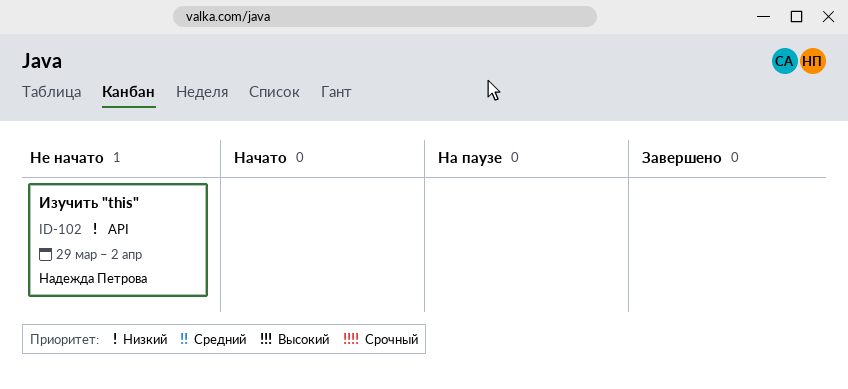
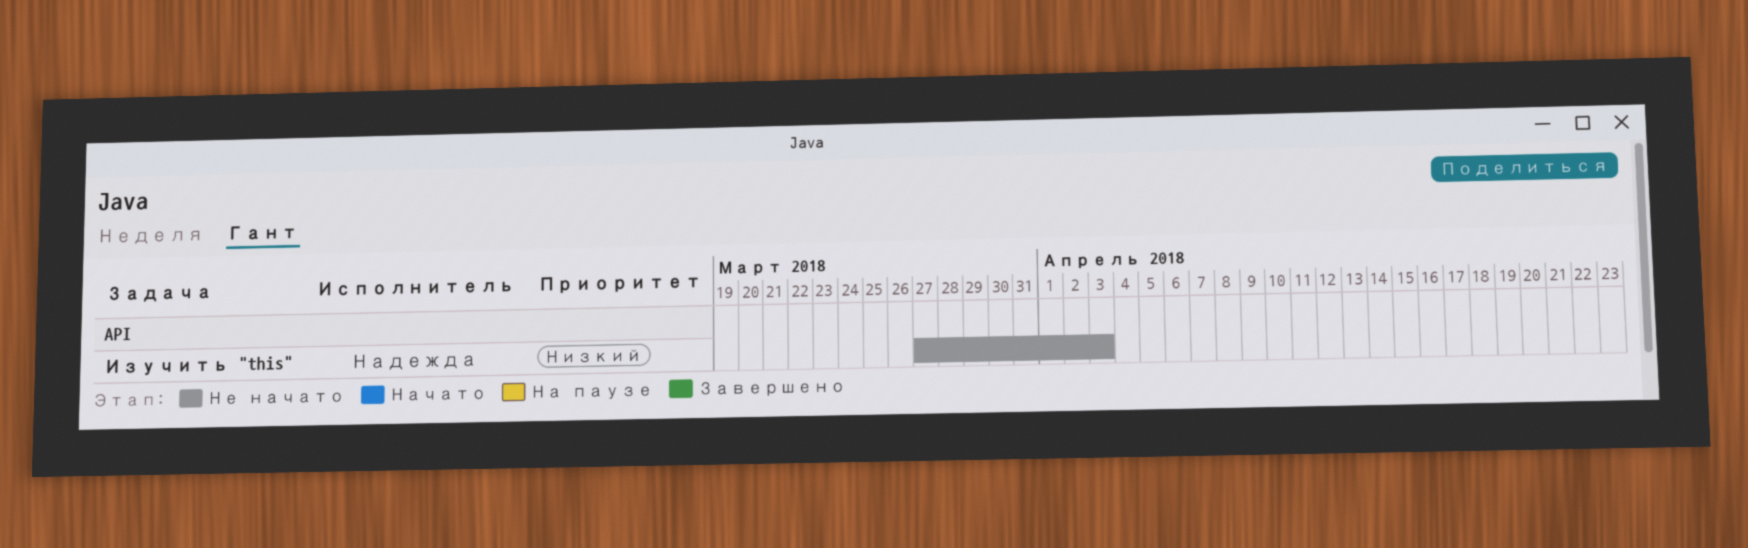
Изучить "this", start: Mar 29 -> Mar 27
Изучить "this", due: Apr 2 -> Apr 3

